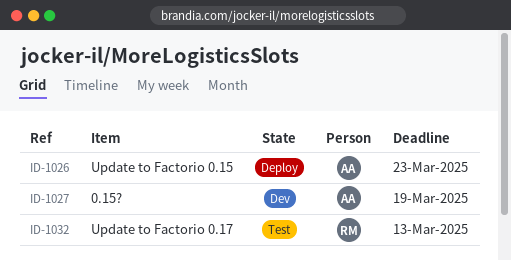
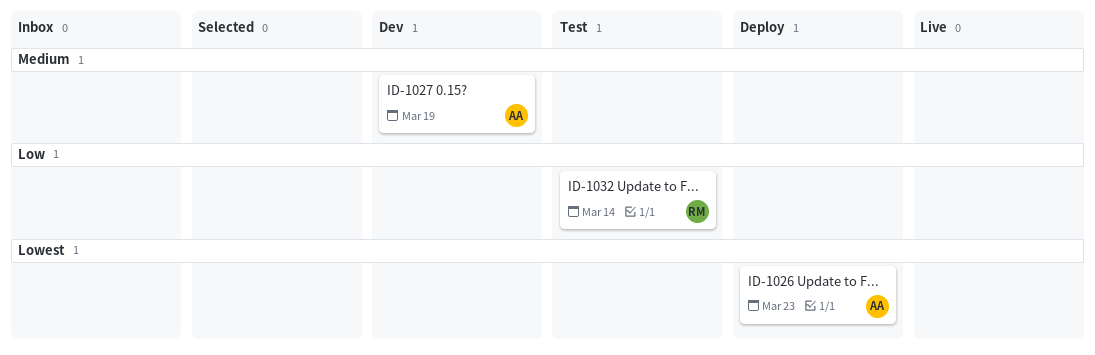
ID-1032, due: Mar 13 -> Mar 14

